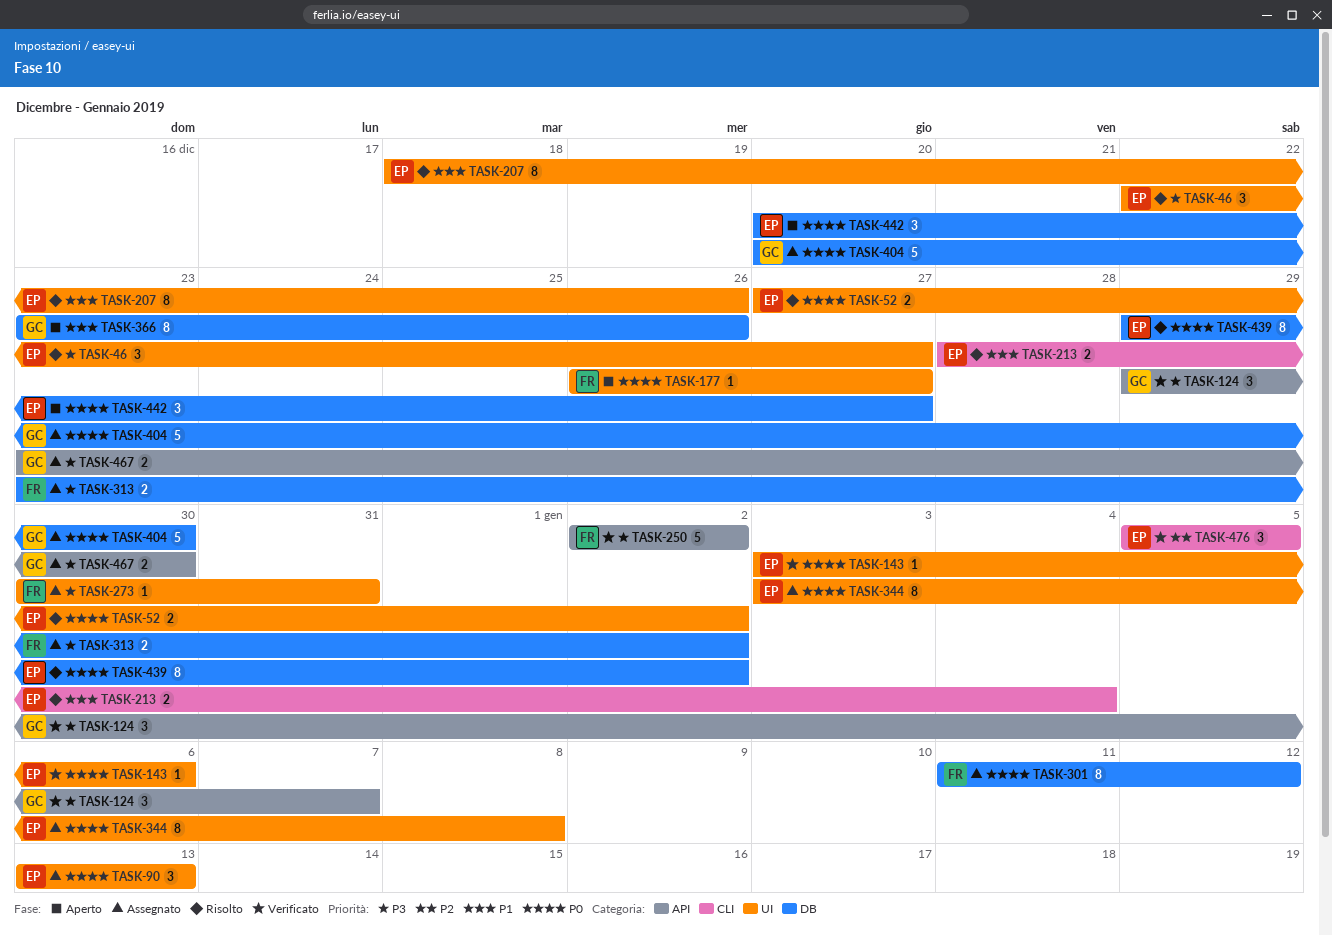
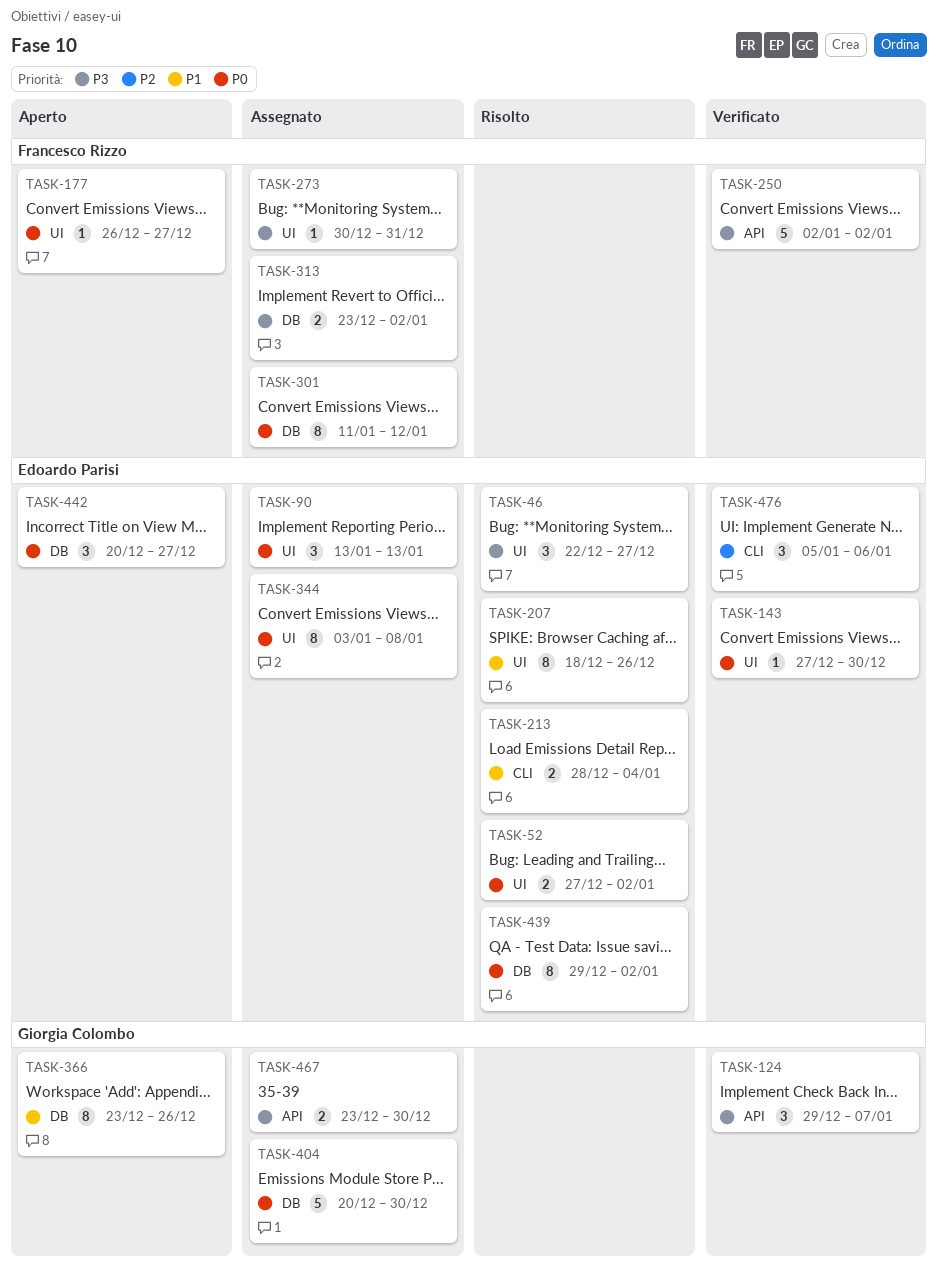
TASK-143, start: Jan 3 -> Dec 27
TASK-143, due: Jan 6 -> Dec 30
TASK-476, due: Jan 5 -> Jan 6

